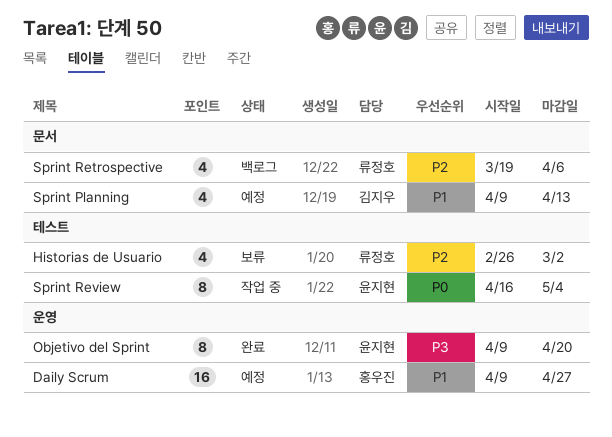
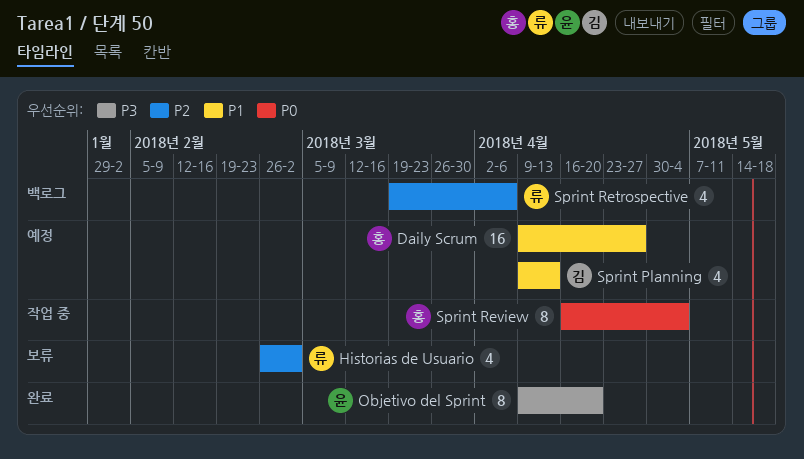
Sprint Review, owner: 윤지현 -> 홍우진

